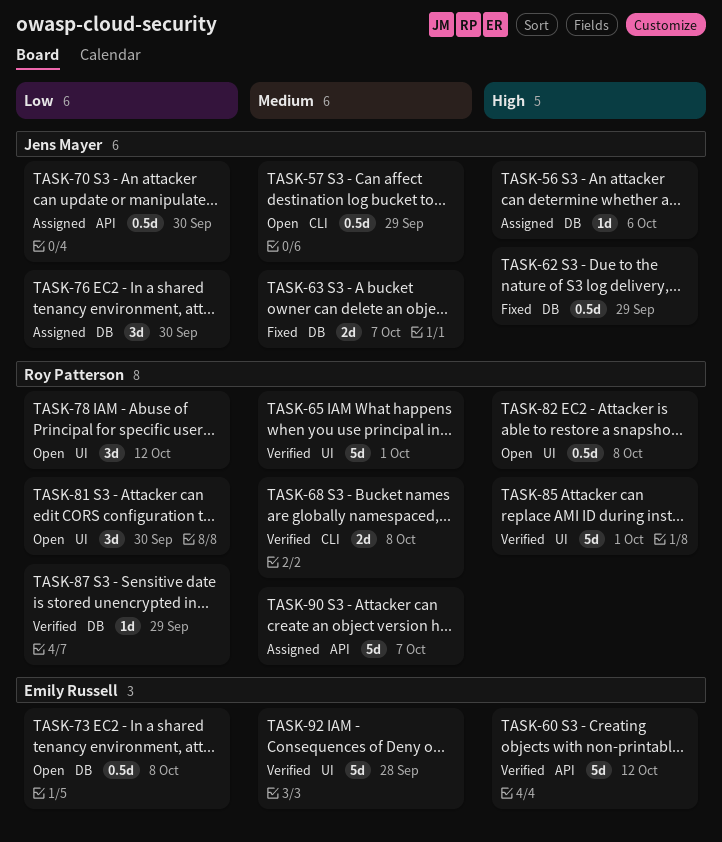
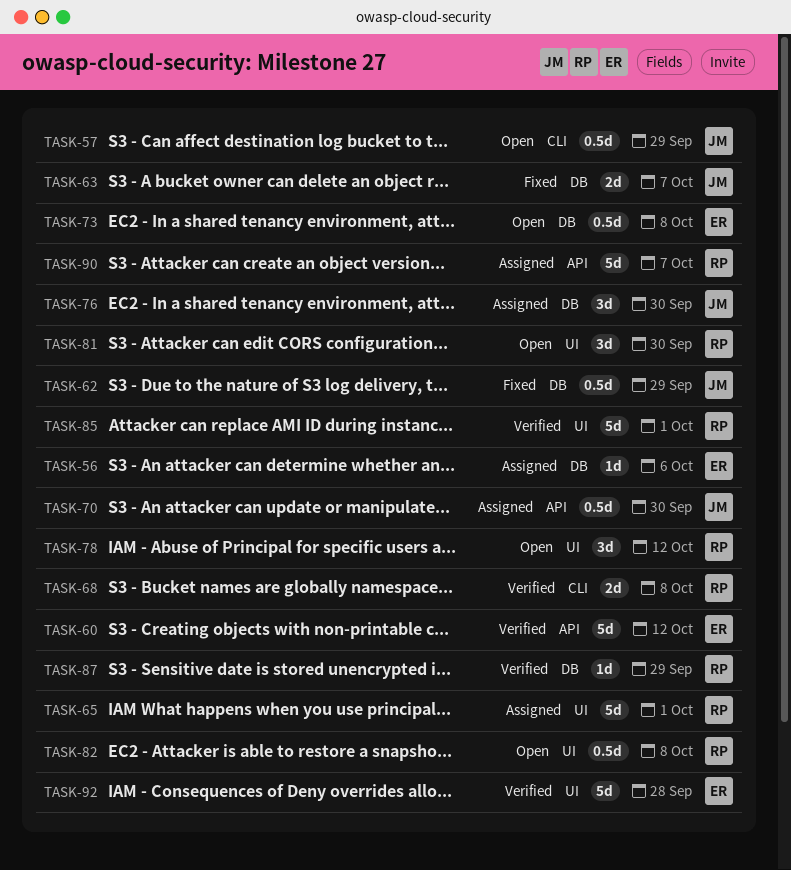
TASK-56, owner: Jens Mayer -> Emily Russell
TASK-65, status: Verified -> Assigned

